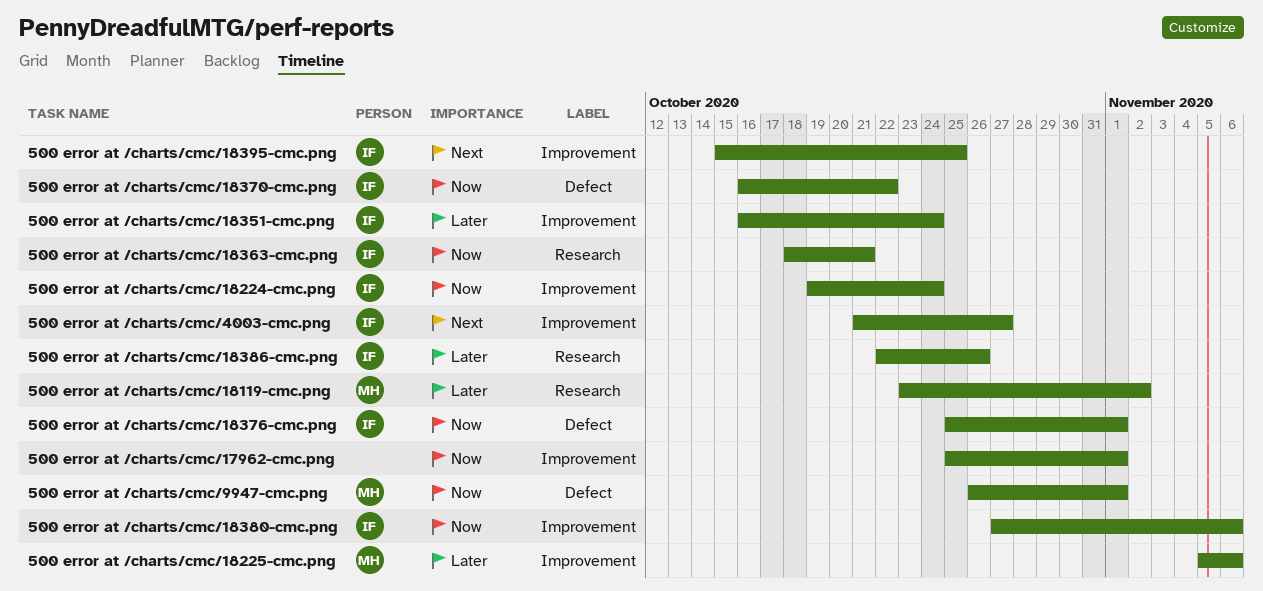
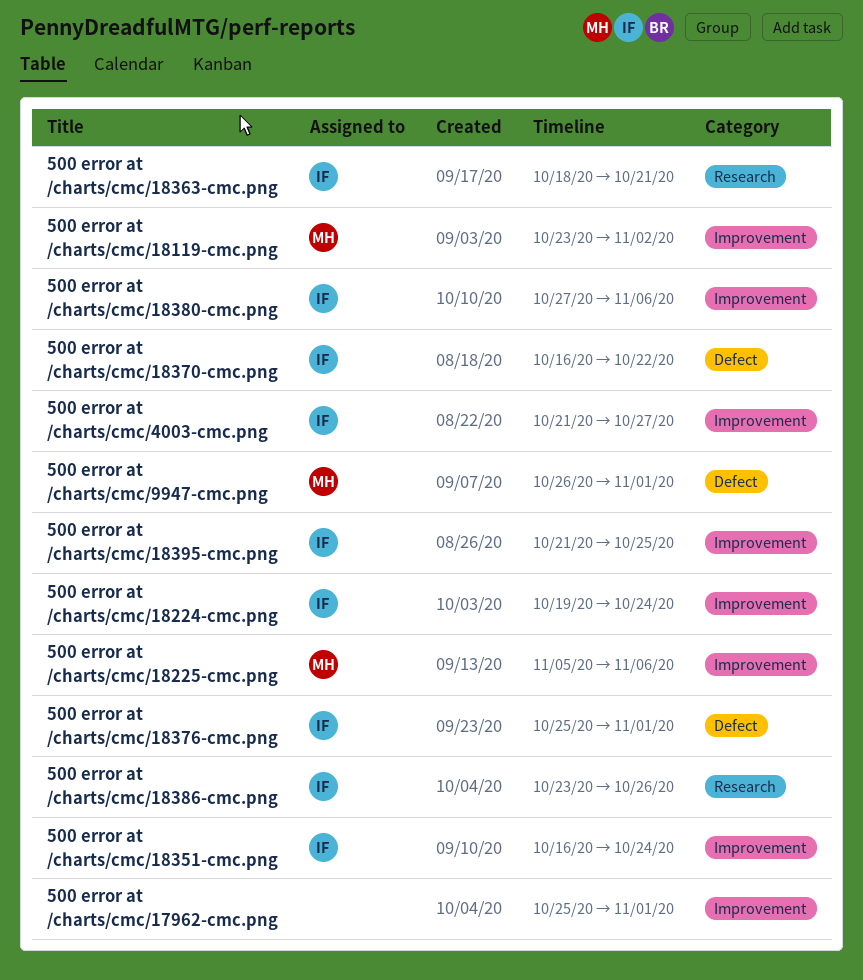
500 error at /charts/cmc/18119-cmc.png, label: Research -> Improvement
500 error at /charts/cmc/18386-cmc.png, start: Oct 22 -> Oct 23
500 error at /charts/cmc/18395-cmc.png, start: Oct 15 -> Oct 21

